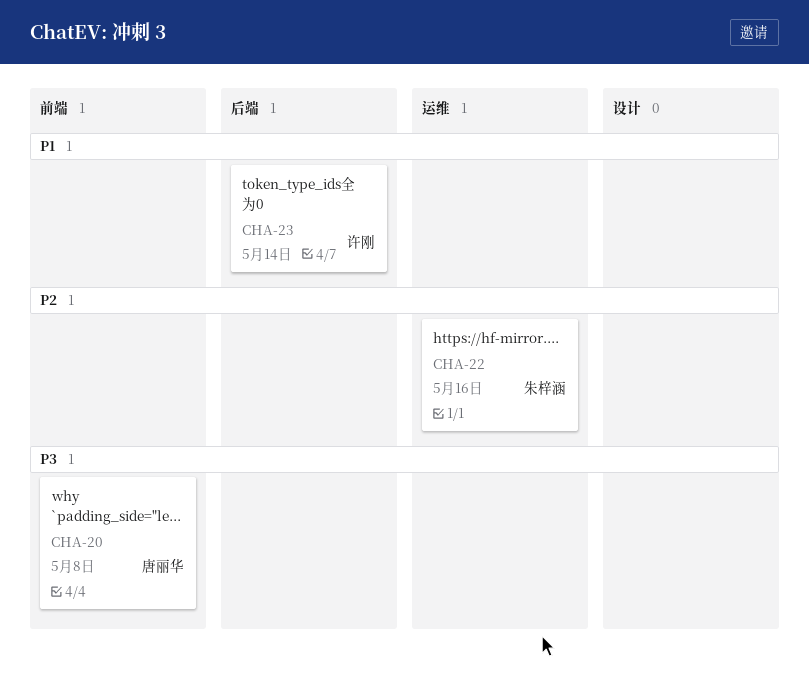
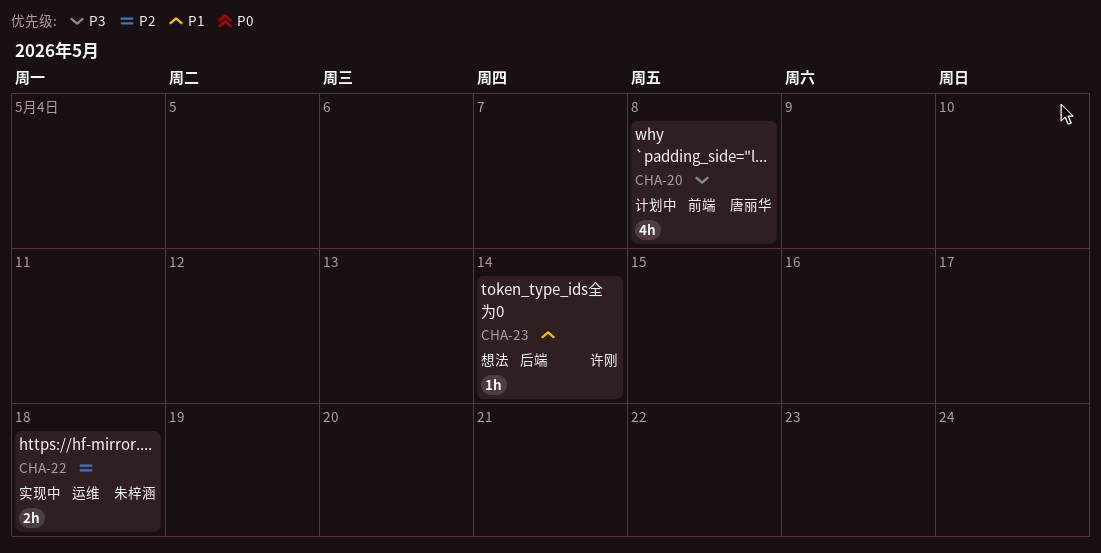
CHA-22, due: May 16 -> May 18

